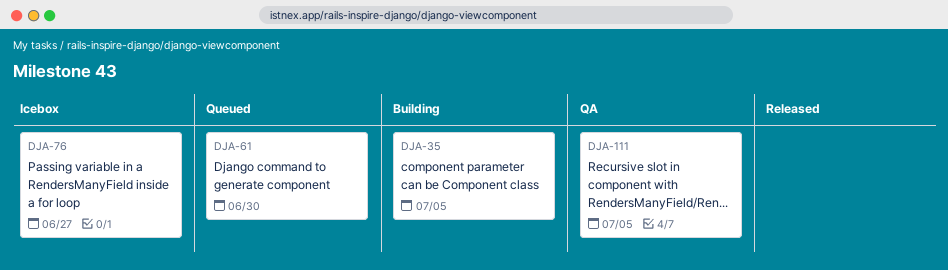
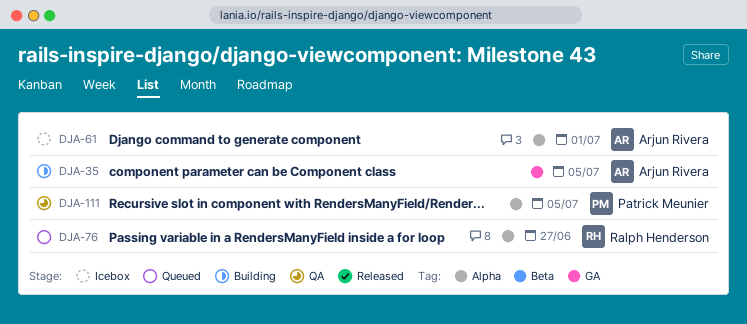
DJA-61, status: Queued -> Icebox
DJA-61, due: Jun 30 -> Jul 1
DJA-76, status: Icebox -> Queued

